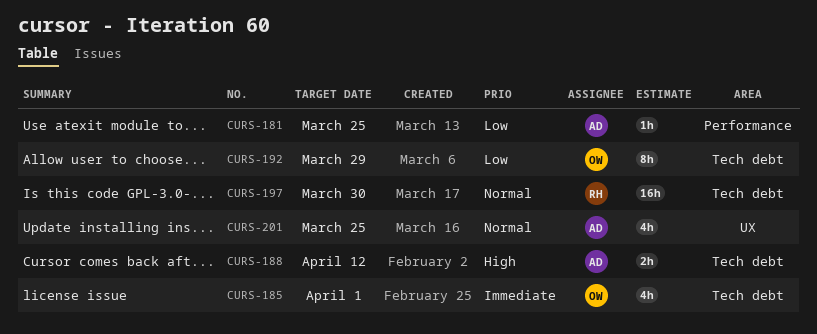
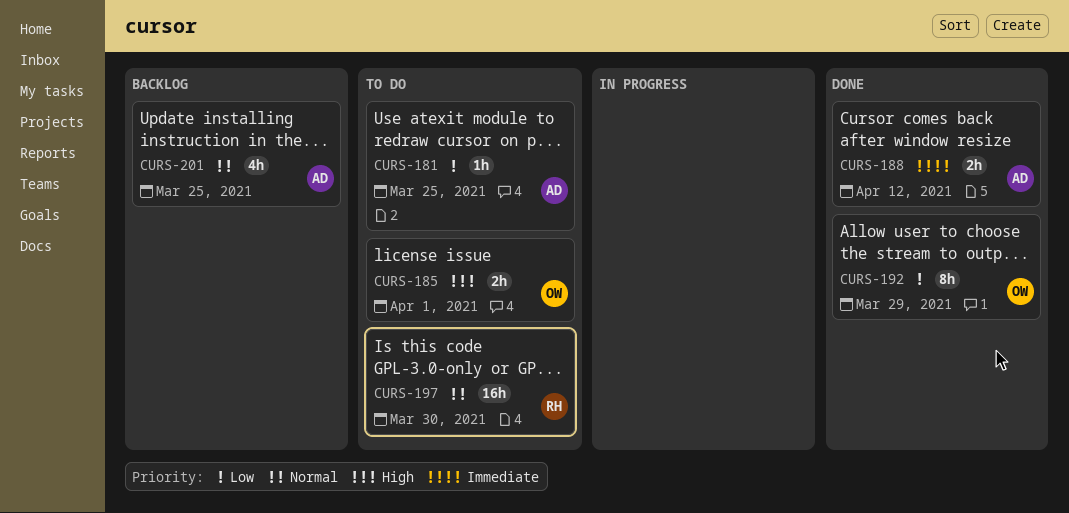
CURS-185, priority: Immediate -> High
CURS-185, estimate: 4h -> 2h
CURS-188, priority: High -> Immediate

